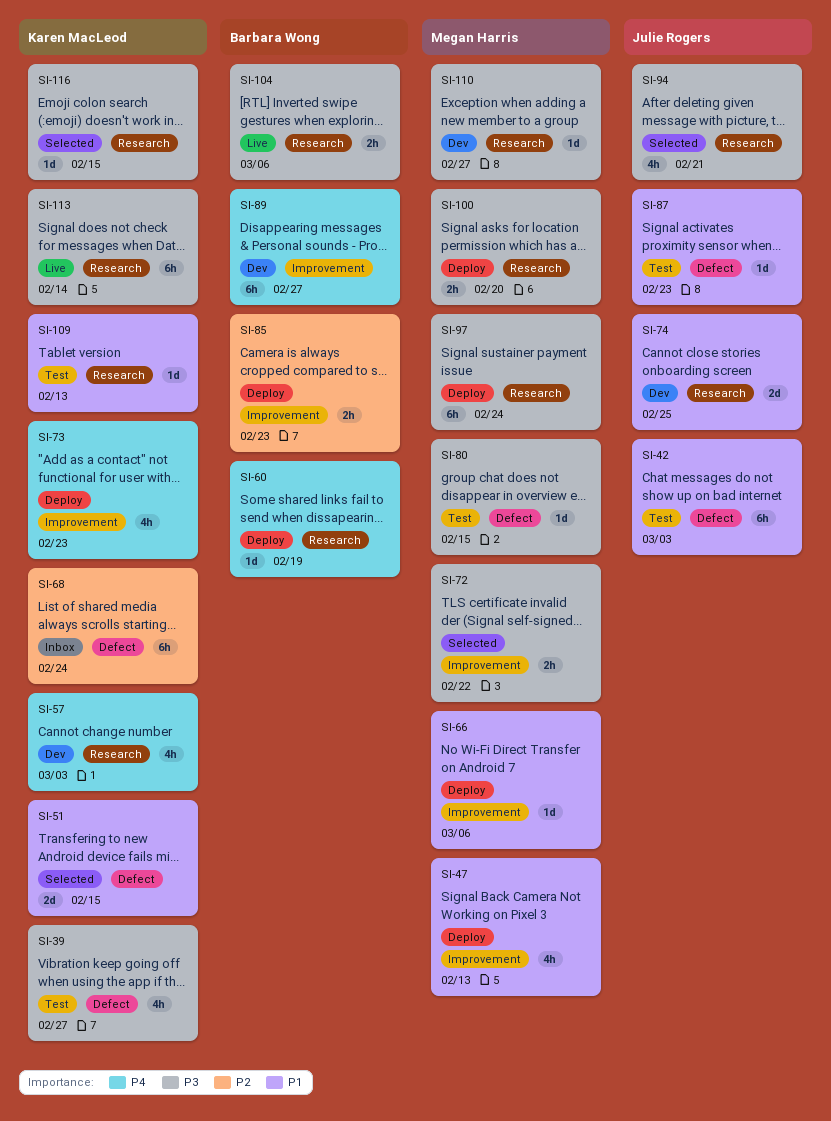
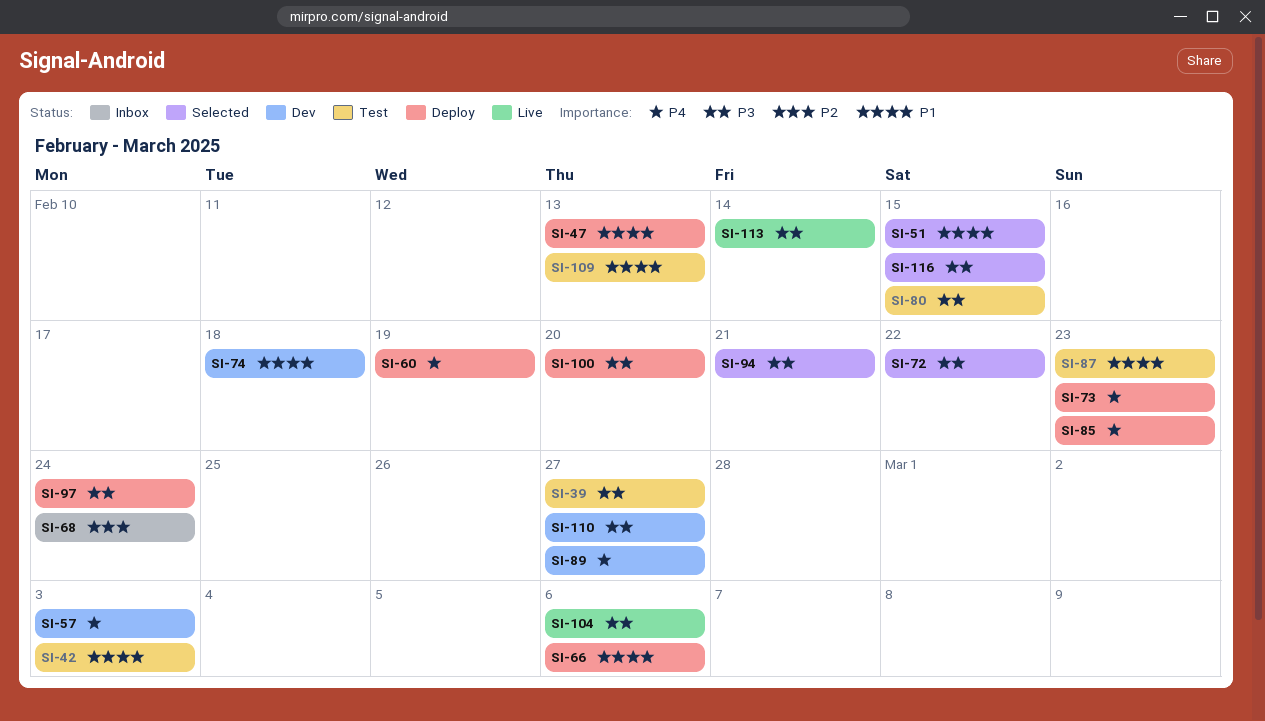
SI-74, due: Feb 25 -> Feb 18
SI-85, priority: P2 -> P4

